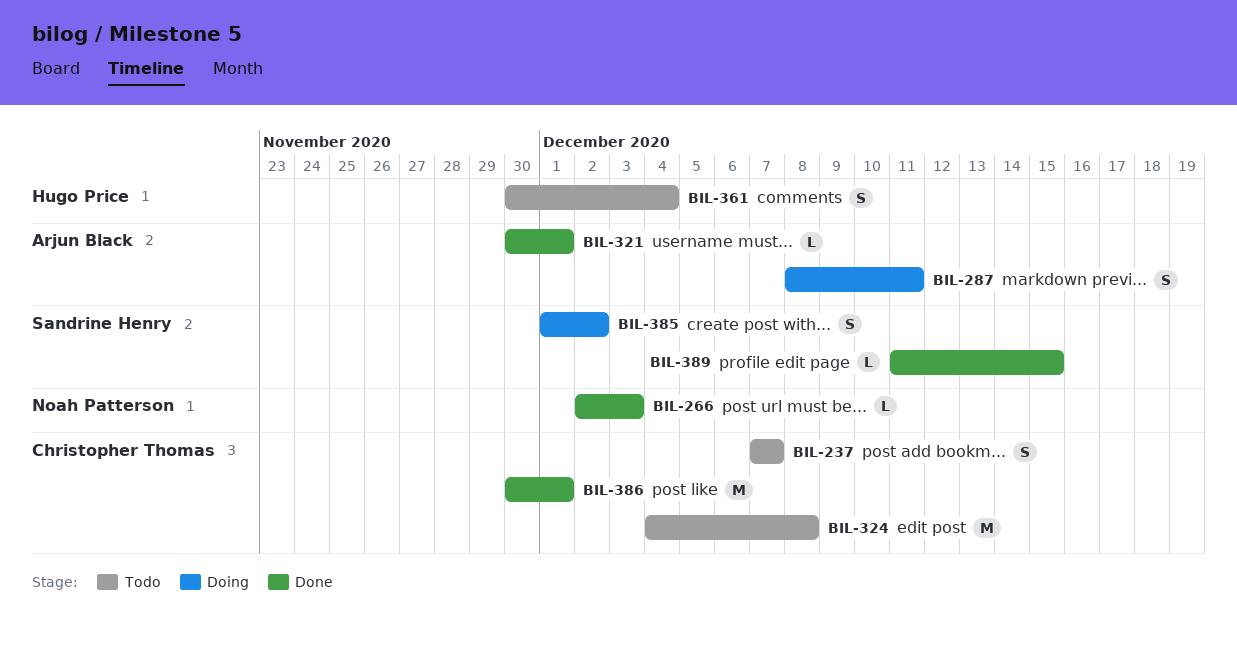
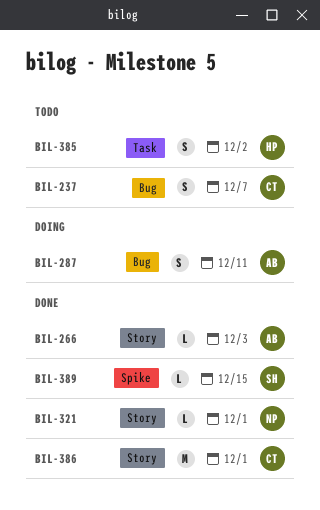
BIL-266, owner: Noah Patterson -> Arjun Black
BIL-321, owner: Arjun Black -> Noah Patterson
BIL-324: present -> none
BIL-361: present -> none
BIL-385, status: Doing -> Todo
BIL-385, owner: Sandrine Henry -> Hugo Price

